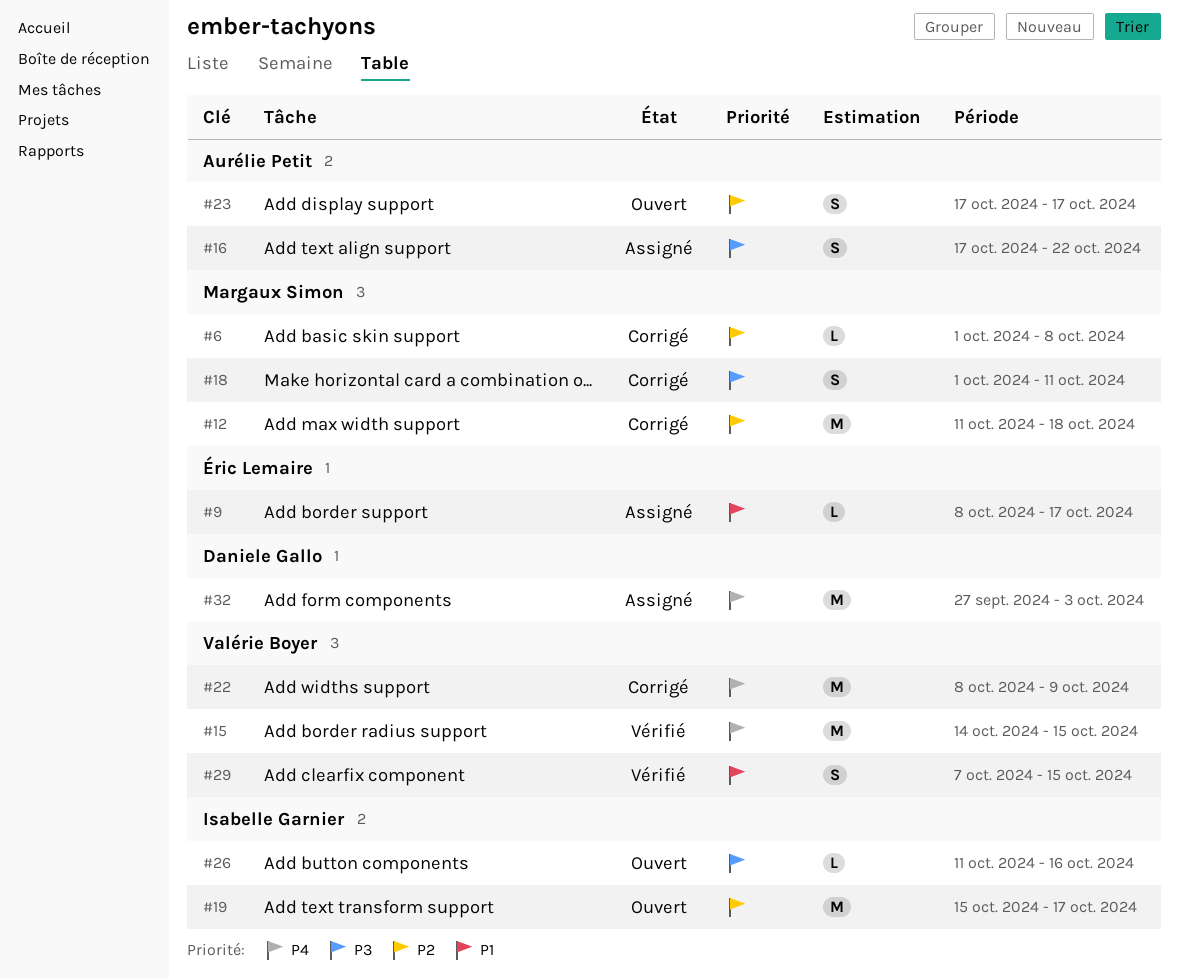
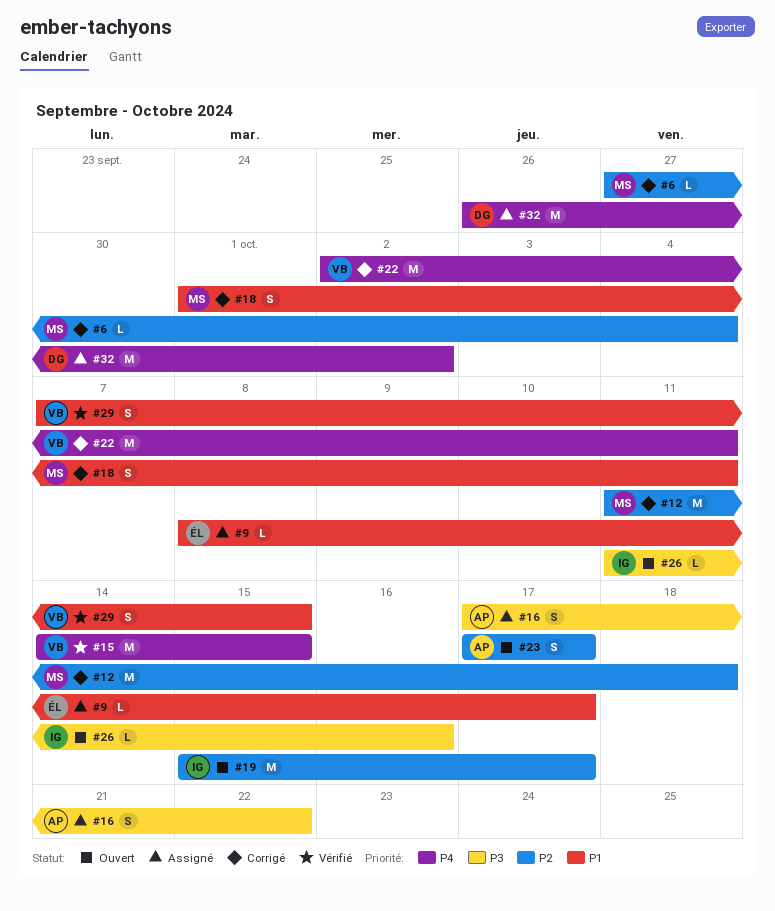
#6, start: Oct 1 -> Sep 27
#6, due: Oct 8 -> Oct 4
#18, priority: P3 -> P1
#22, start: Oct 8 -> Oct 2
#22, due: Oct 9 -> Oct 11
#32, start: Sep 27 -> Sep 26
#32, due: Oct 3 -> Oct 2

